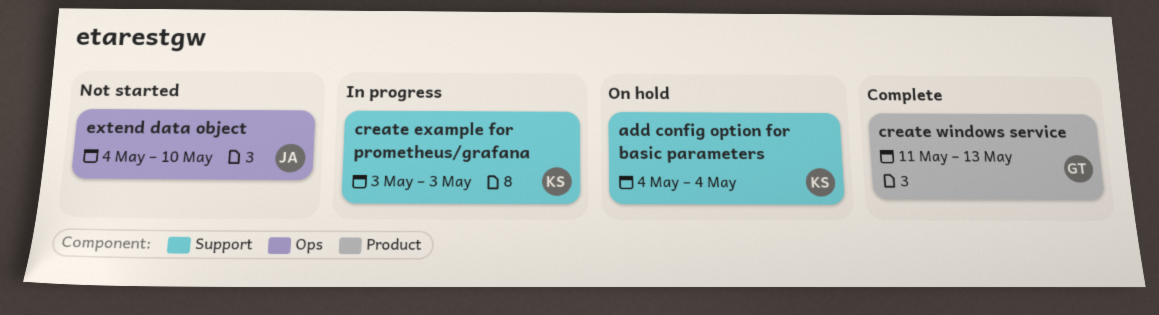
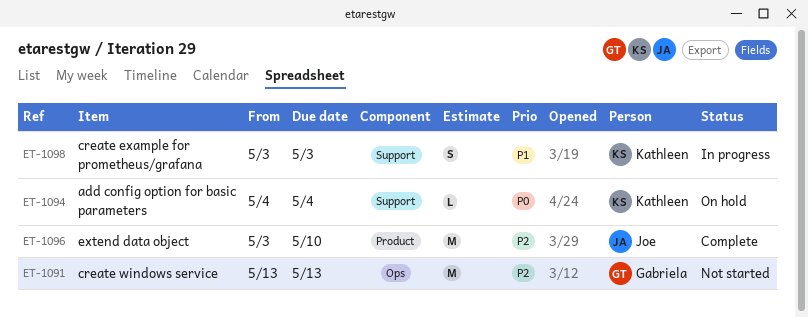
create windows service, status: Complete -> Not started
create windows service, label: Product -> Ops
create windows service, start: May 11 -> May 13
extend data object, status: Not started -> Complete
extend data object, label: Ops -> Product
extend data object, start: May 4 -> May 3

